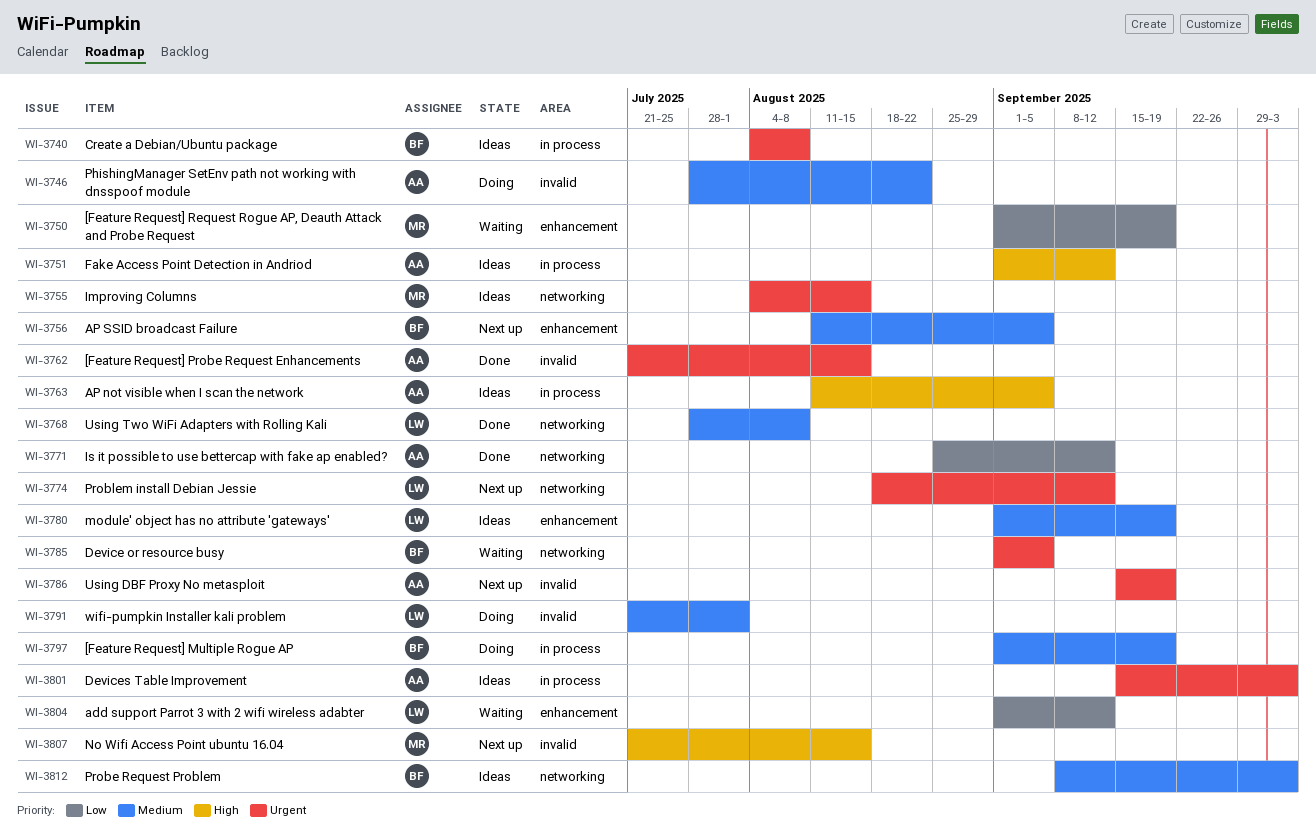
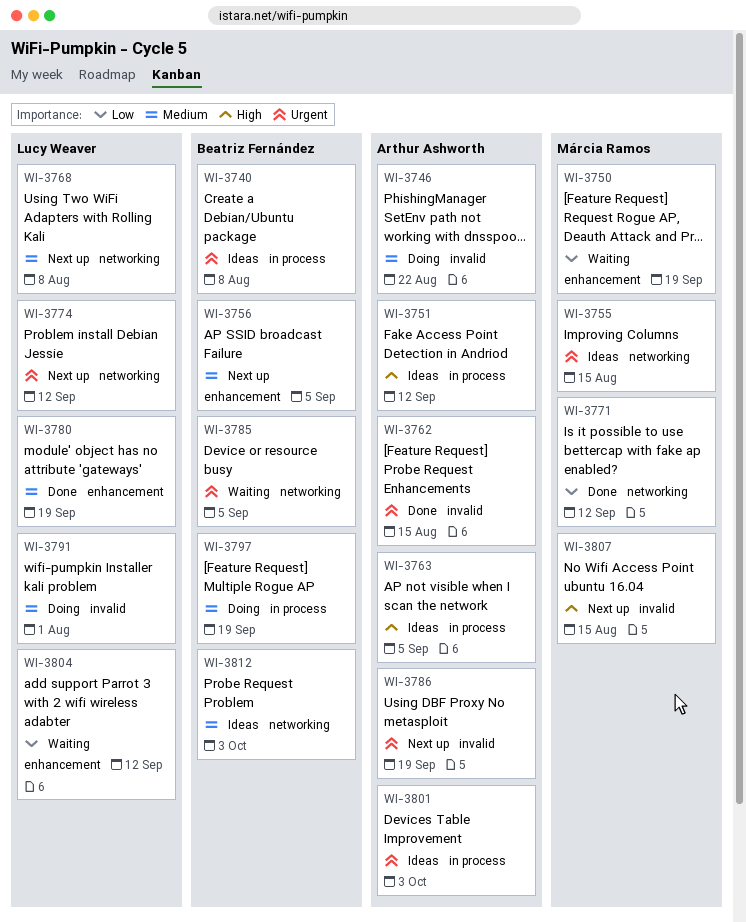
WI-3768, status: Done -> Next up
WI-3771, owner: Arthur Ashworth -> Márcia Ramos
WI-3780, status: Ideas -> Done

